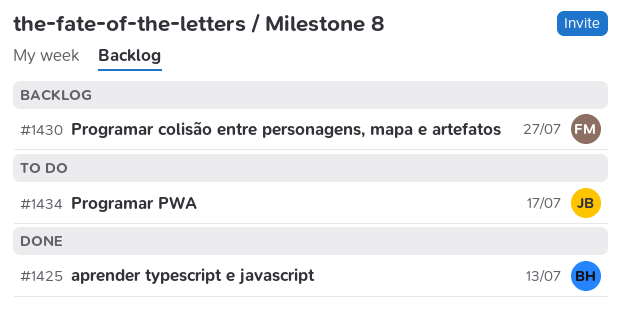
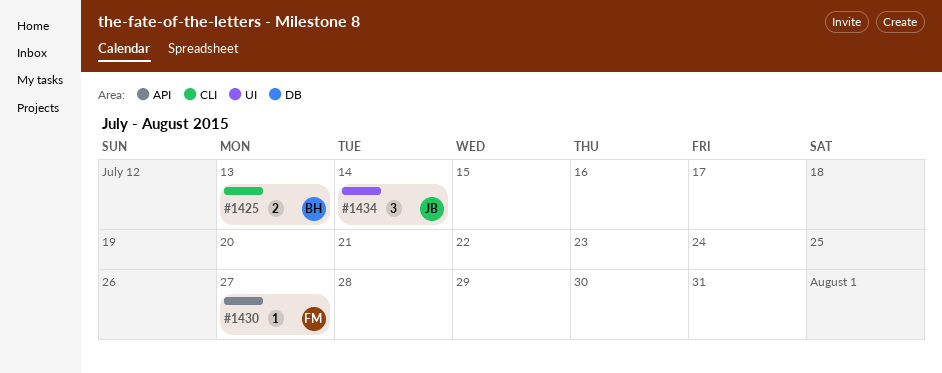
#1434, due: Jul 17 -> Jul 14

